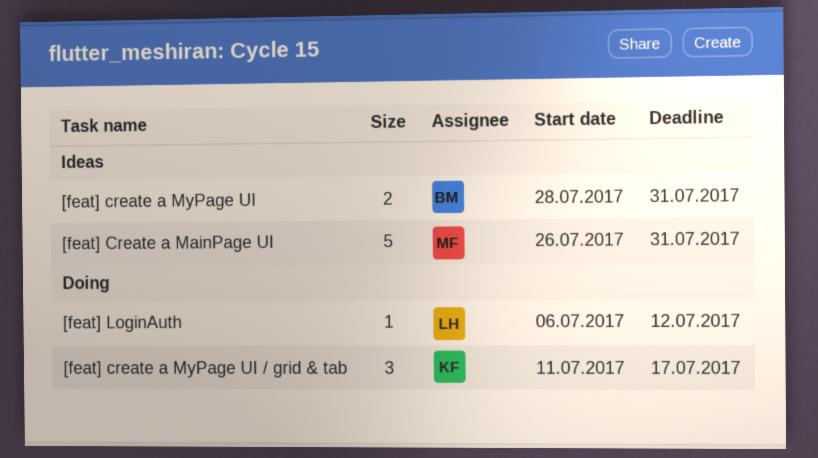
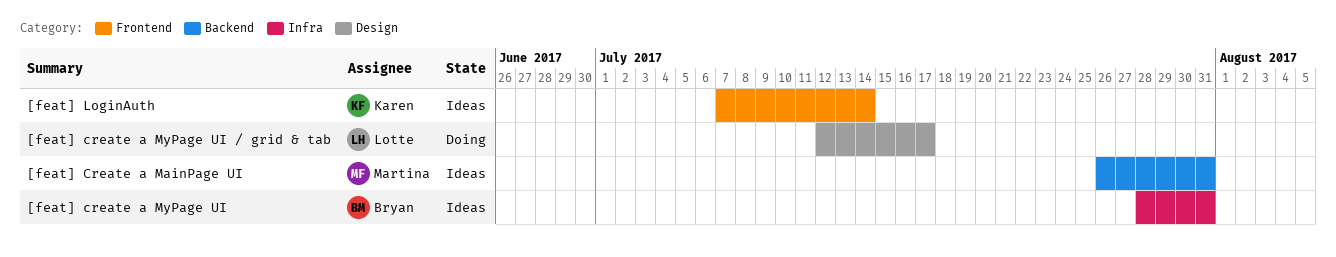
[feat] create a MyPage UI / grid & tab, owner: Karen -> Lotte
[feat] create a MyPage UI / grid & tab, start: Jul 11 -> Jul 12
[feat] LoginAuth, status: Doing -> Ideas
[feat] LoginAuth, owner: Lotte -> Karen
[feat] LoginAuth, start: Jul 6 -> Jul 7
[feat] LoginAuth, due: Jul 12 -> Jul 14

